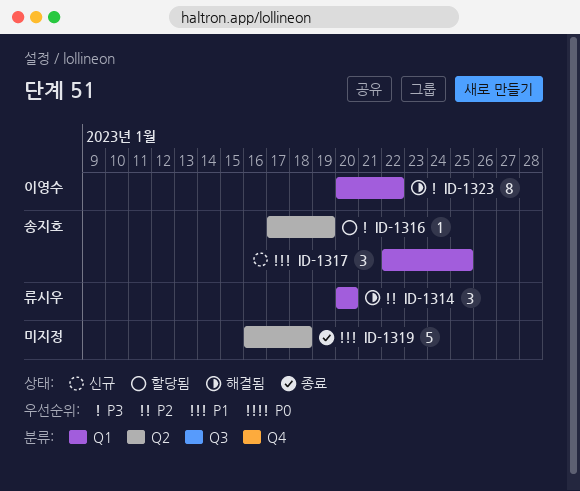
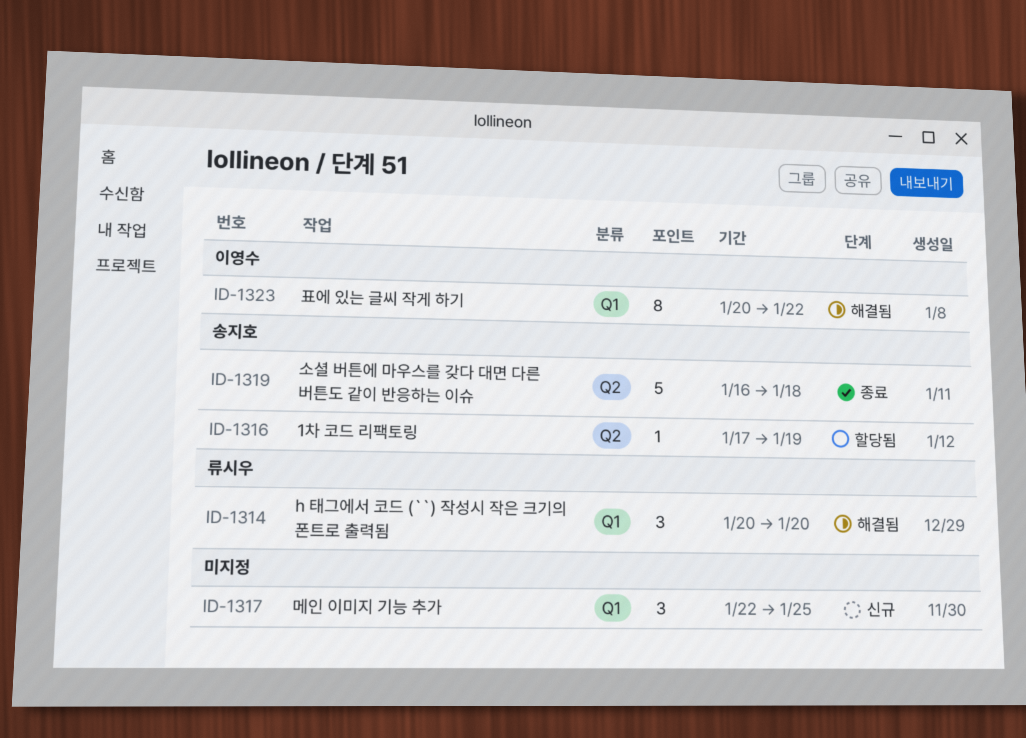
ID-1317, owner: 송지호 -> none
ID-1319, owner: none -> 송지호

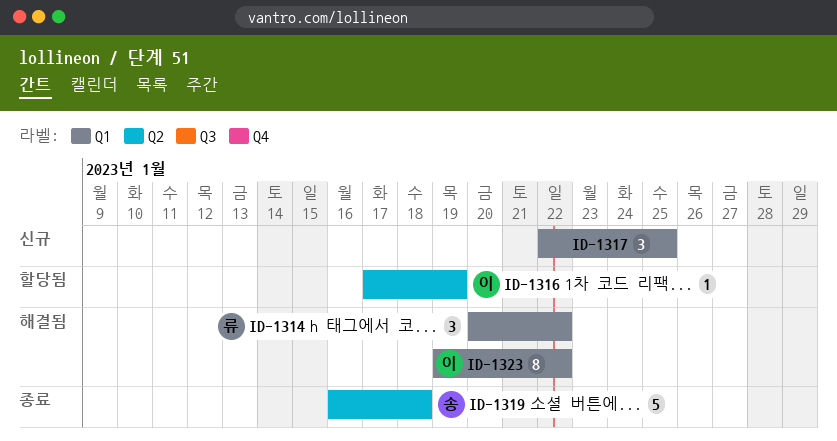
ID-1314, due: Jan 20 -> Jan 22
ID-1316, owner: 송지호 -> 이영수
ID-1323, start: Jan 20 -> Jan 19

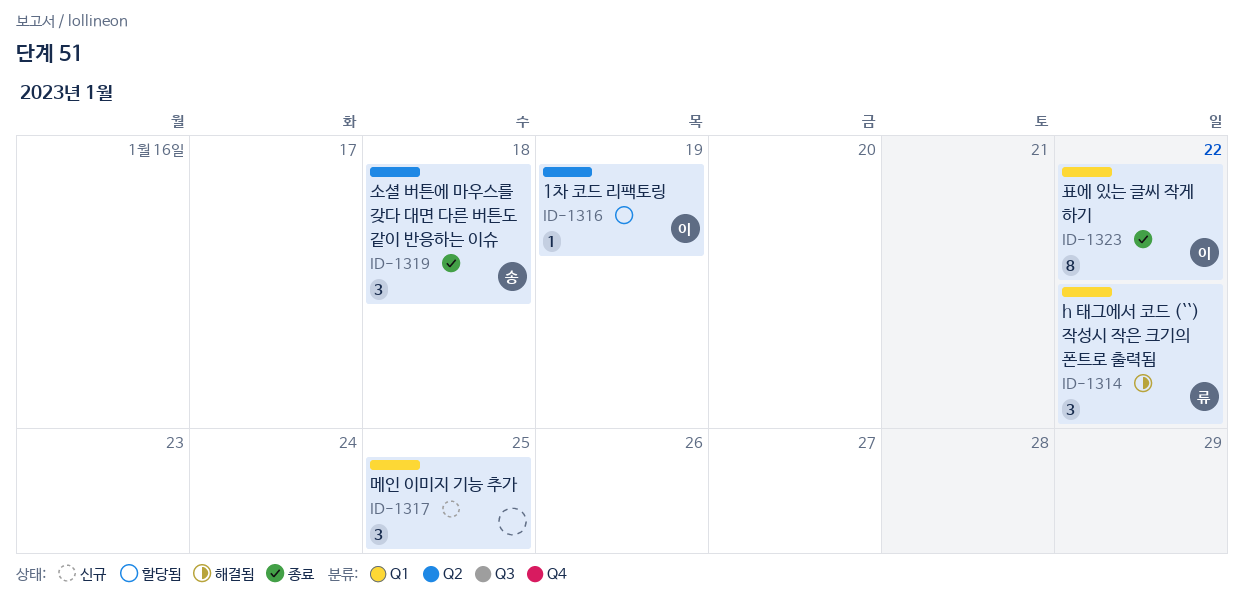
ID-1319, estimate: 5 -> 3
ID-1323, status: 해결됨 -> 종료

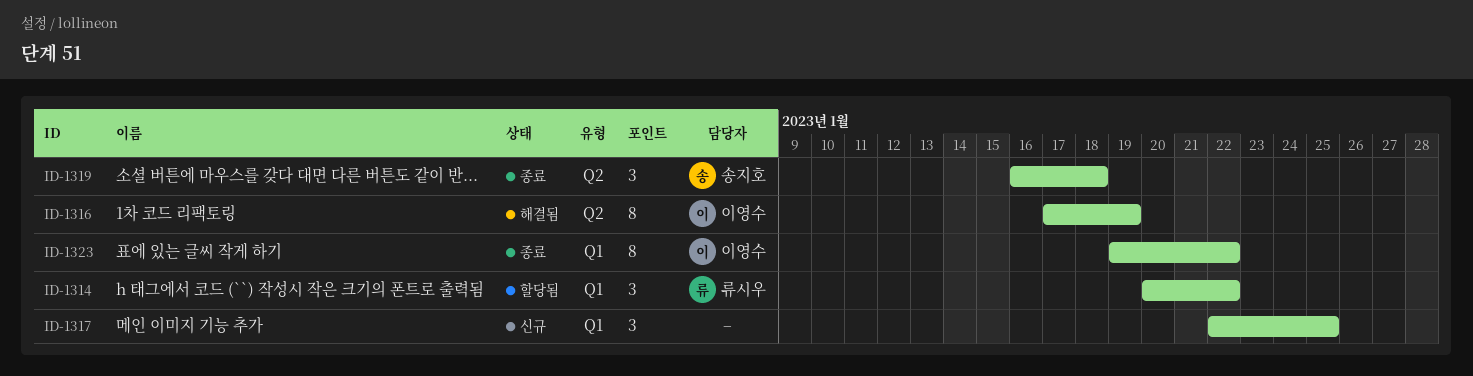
ID-1314, status: 해결됨 -> 할당됨
ID-1316, status: 할당됨 -> 해결됨
ID-1316, estimate: 1 -> 8

